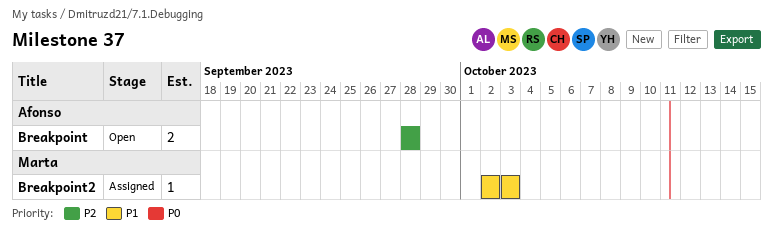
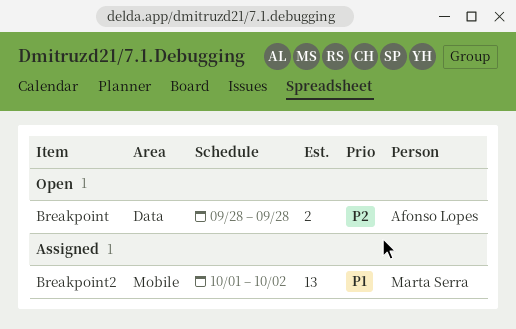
Breakpoint2, estimate: 1 -> 13
Breakpoint2, start: Oct 2 -> Oct 1
Breakpoint2, due: Oct 3 -> Oct 2

